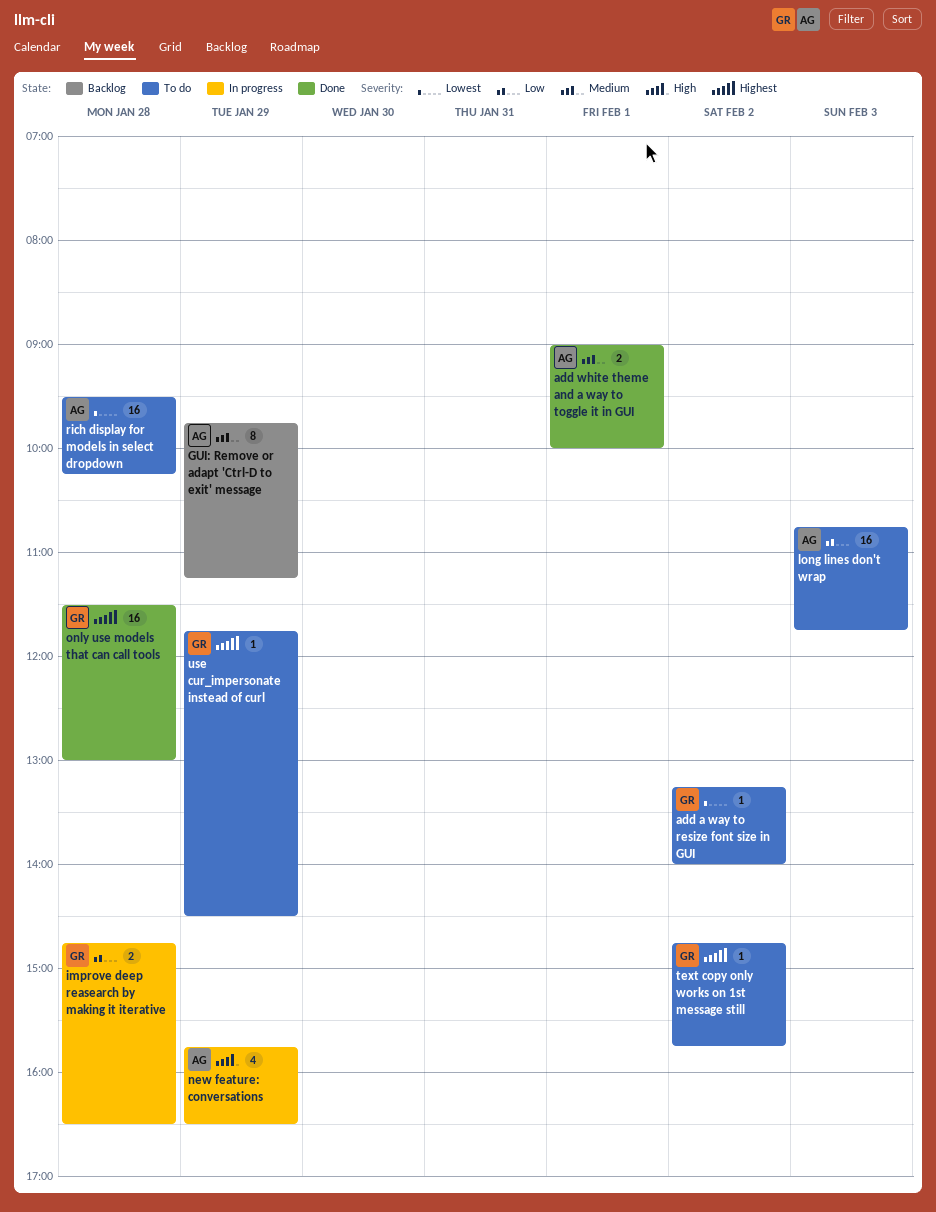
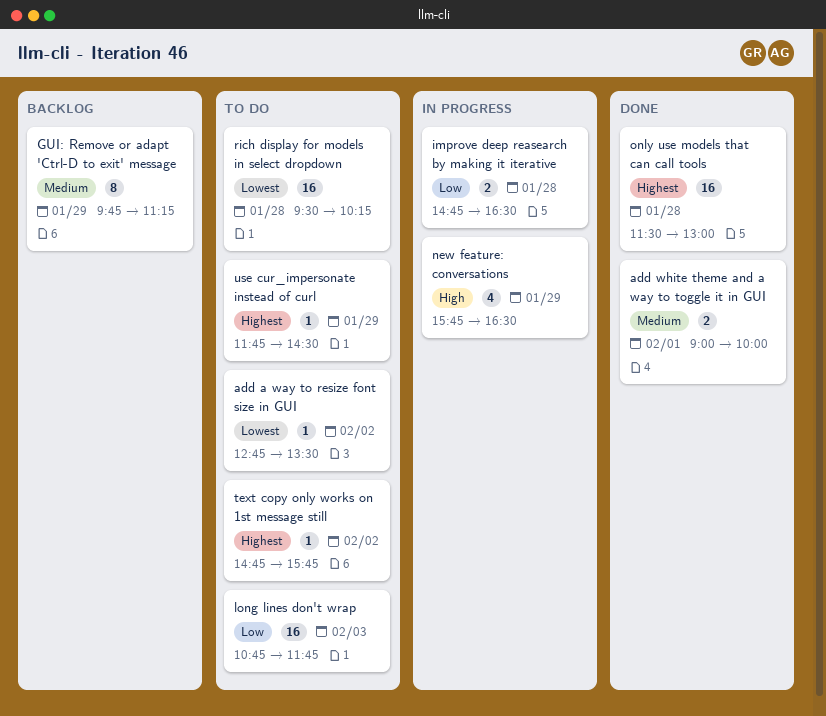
add a way to resize font size in GUI, begins: 13:15 -> 12:45
add a way to resize font size in GUI, ends: 14:00 -> 13:30

